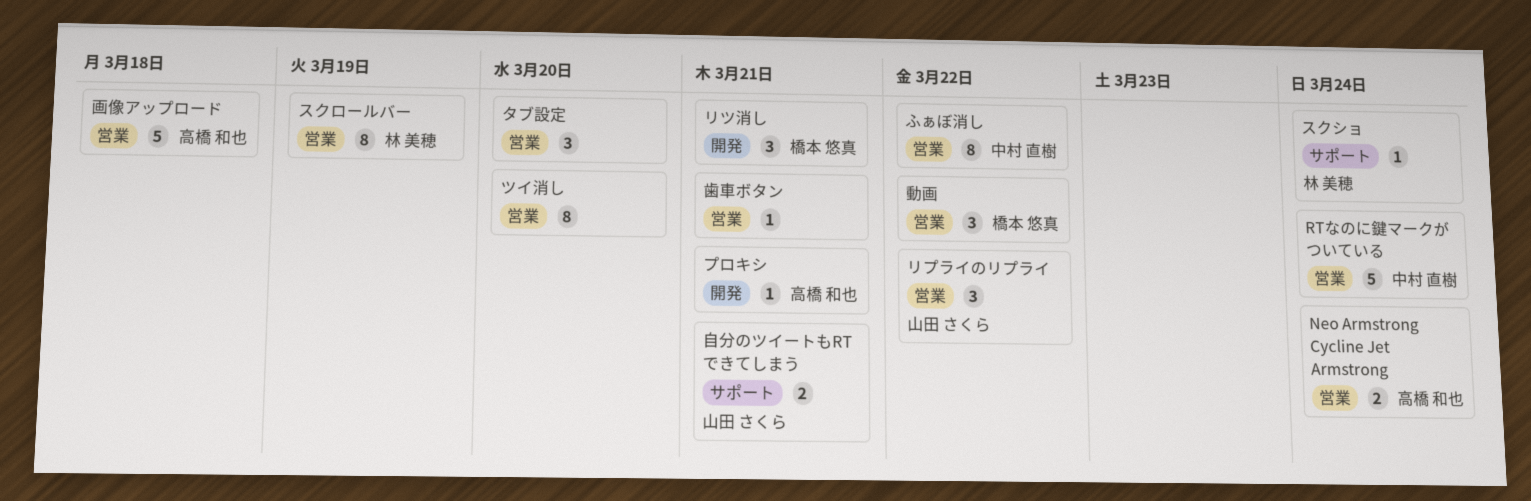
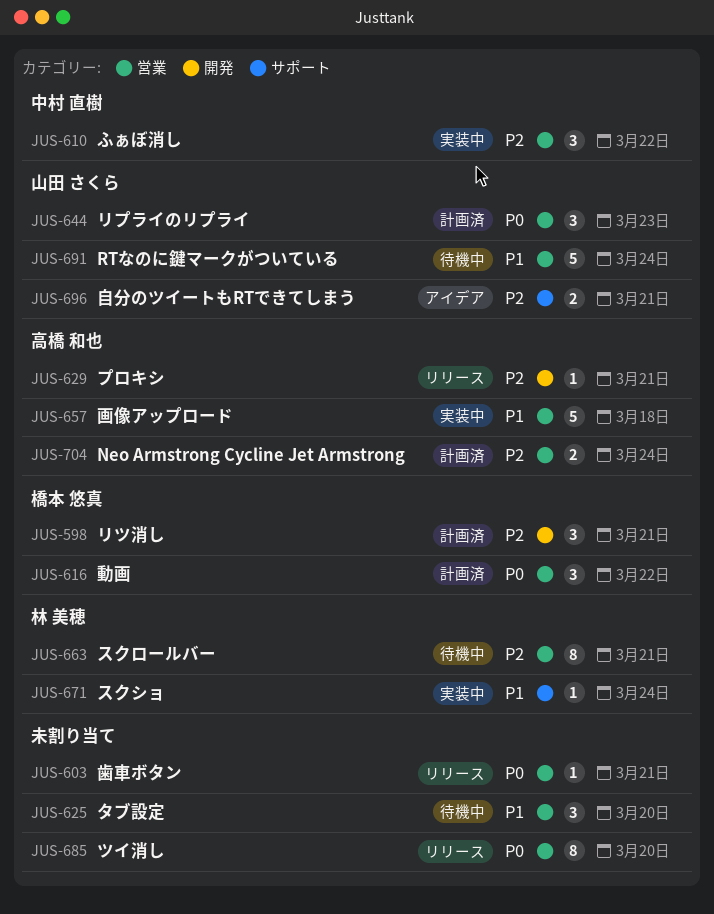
RTなのに鍵マークがついている, owner: 中村 直樹 -> 山田 さくら
ふぁぼ消し, estimate: 8 -> 3
スクロールバー, due: Mar 19 -> Mar 21
リプライのリプライ, due: Mar 22 -> Mar 23

